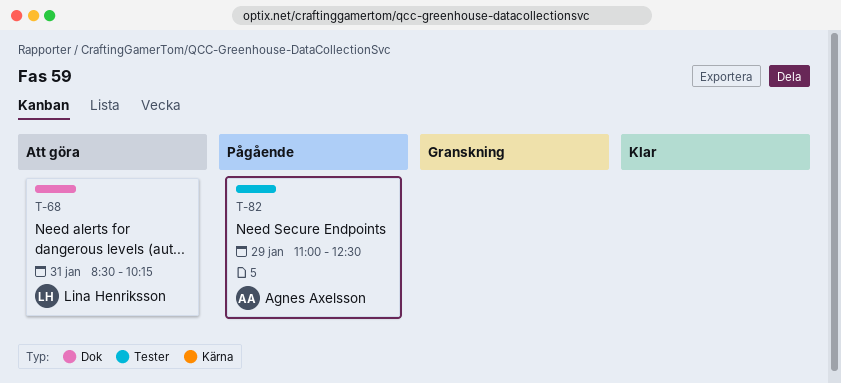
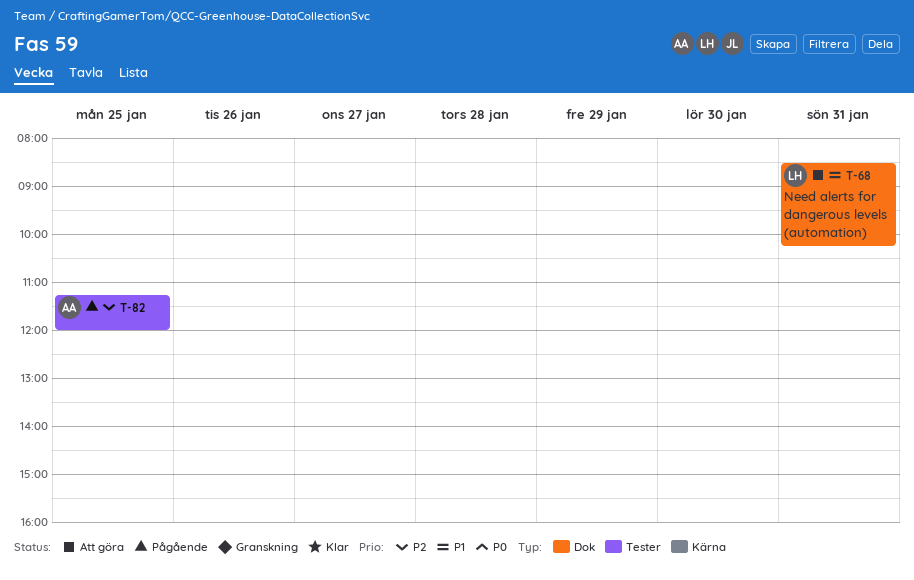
T-82, day: Jan 29 -> Jan 25
T-82, begins: 11:00 -> 11:15
T-82, ends: 12:30 -> 12:00

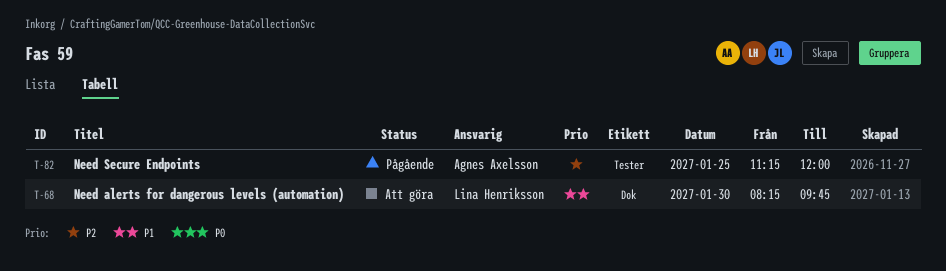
T-68, day: Jan 31 -> Jan 30
T-68, begins: 08:30 -> 08:15
T-68, ends: 10:15 -> 09:45

